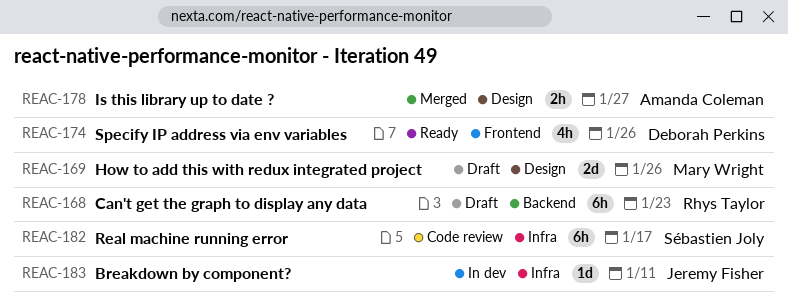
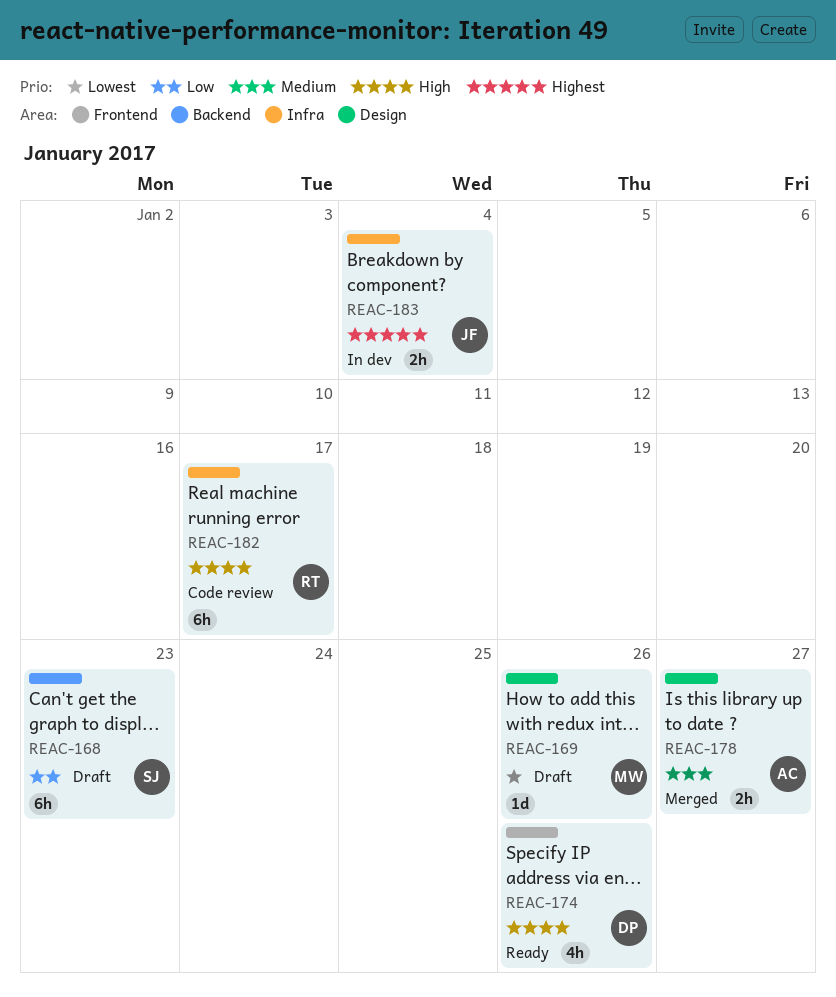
REAC-168, owner: Rhys Taylor -> Sébastien Joly
REAC-169, estimate: 2d -> 1d
REAC-182, owner: Sébastien Joly -> Rhys Taylor
REAC-183, estimate: 1d -> 2h
REAC-183, due: Jan 11 -> Jan 4

